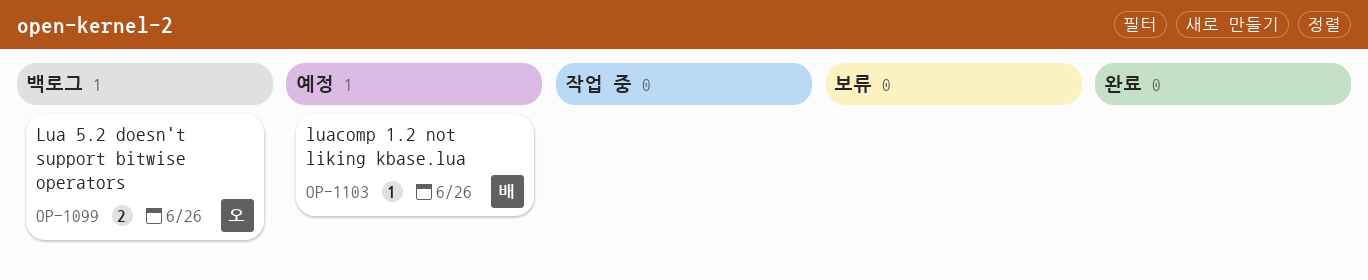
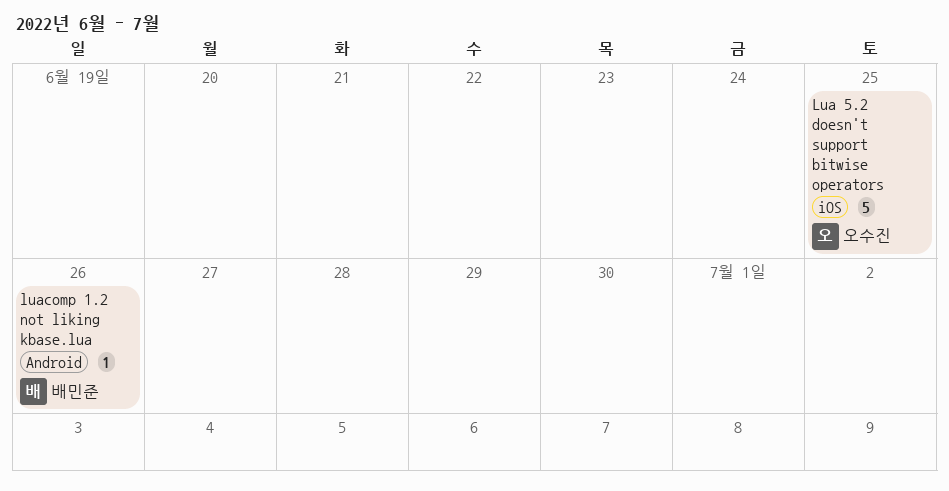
Lua 5.2 doesn't support bitwise operators, estimate: 2 -> 5
Lua 5.2 doesn't support bitwise operators, due: Jun 26 -> Jun 25

